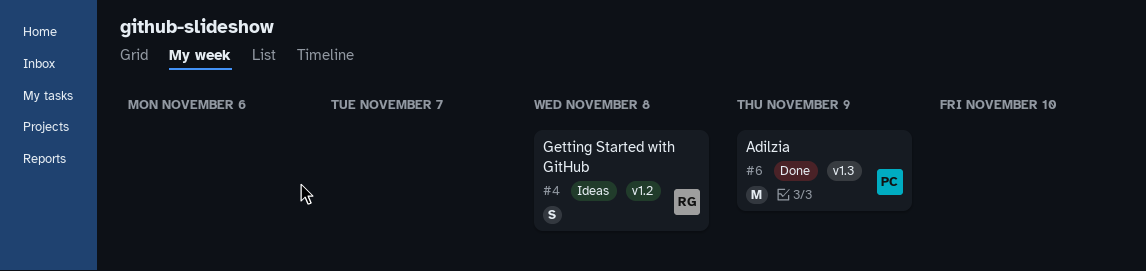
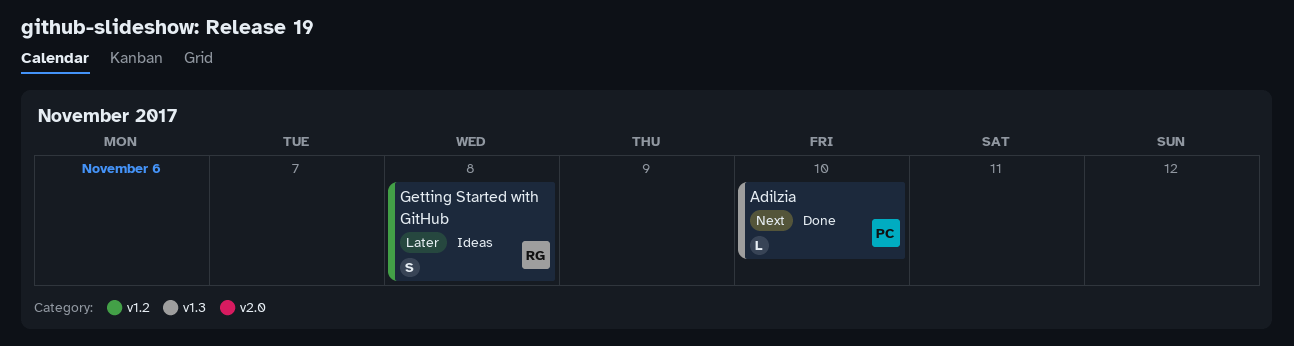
Adilzia, estimate: M -> L
Adilzia, due: Nov 9 -> Nov 10

